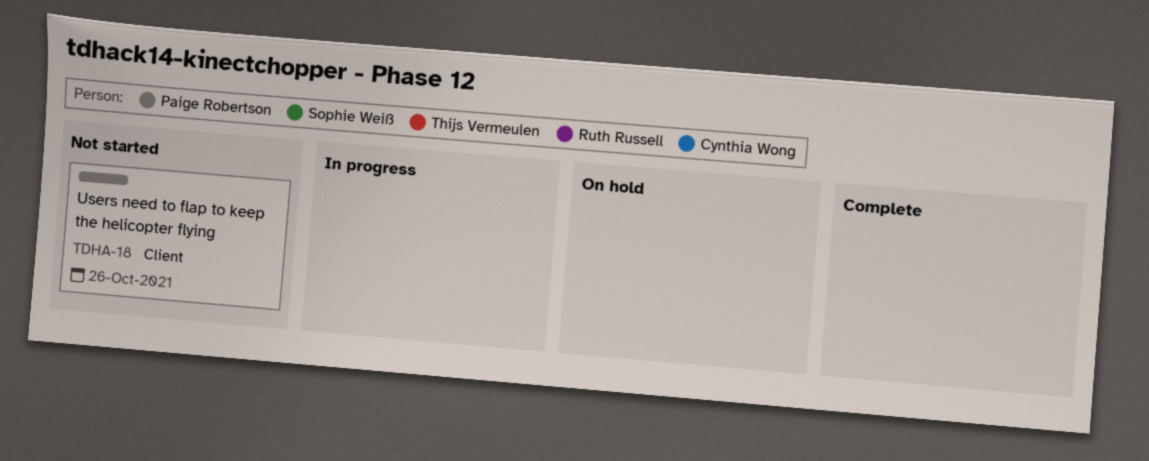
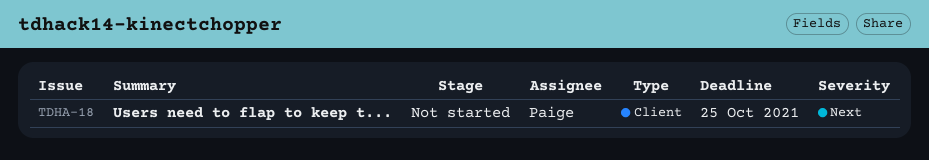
TDHA-18, due: Oct 26 -> Oct 25

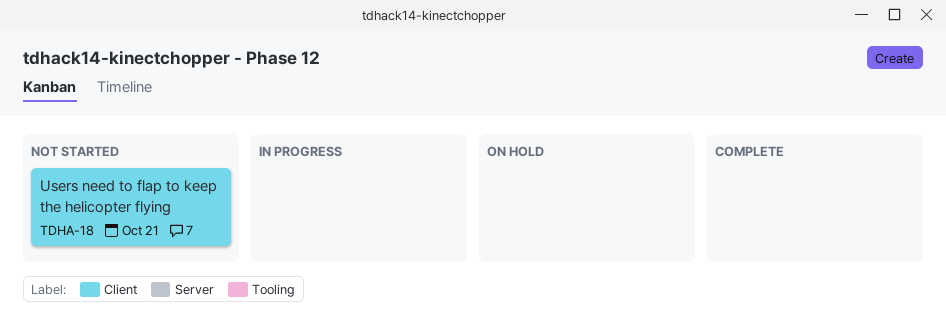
TDHA-18, due: Oct 25 -> Oct 21

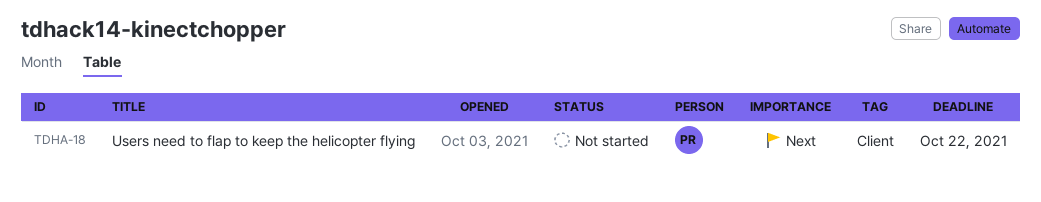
TDHA-18, due: Oct 21 -> Oct 22

